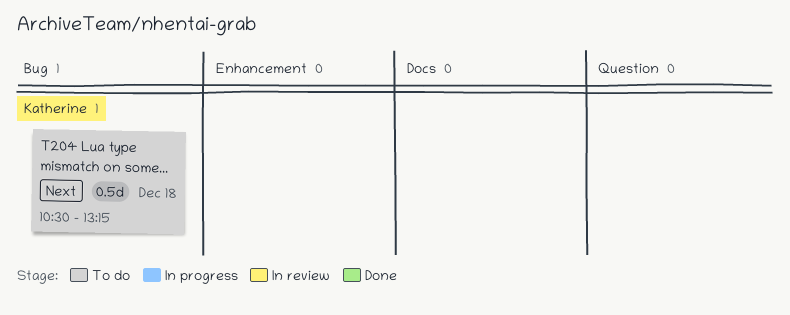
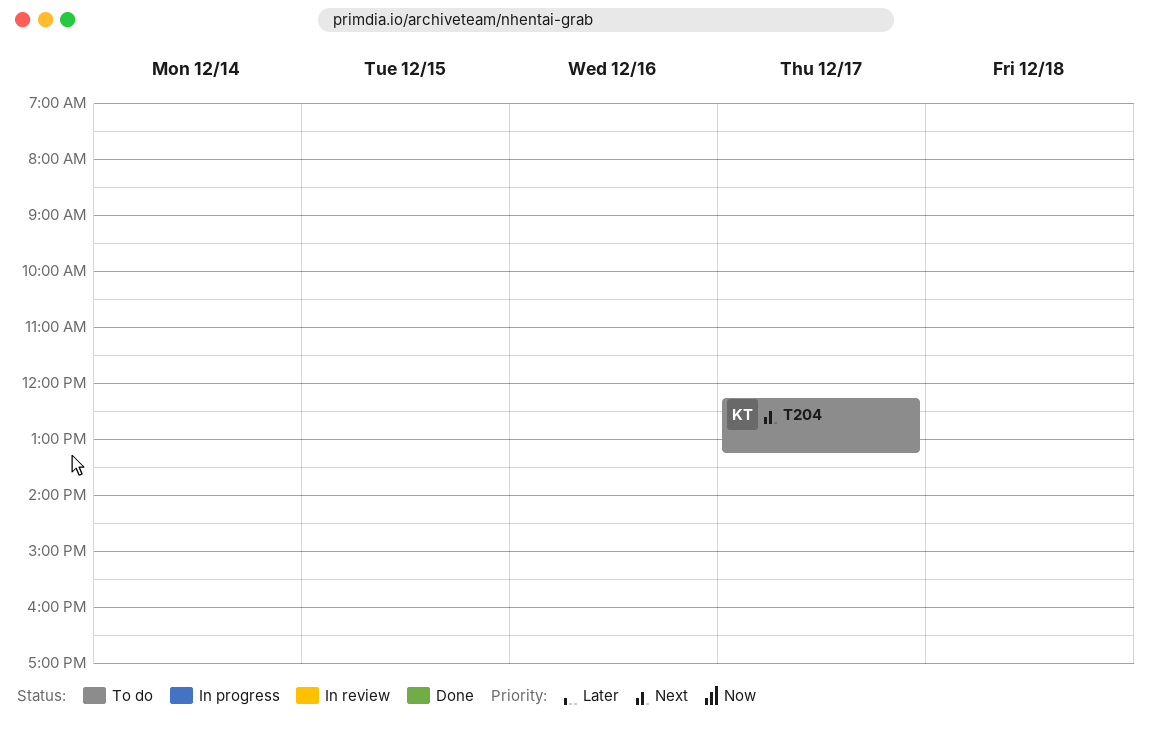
T204, day: Dec 18 -> Dec 17
T204, begins: 10:30 -> 12:15

